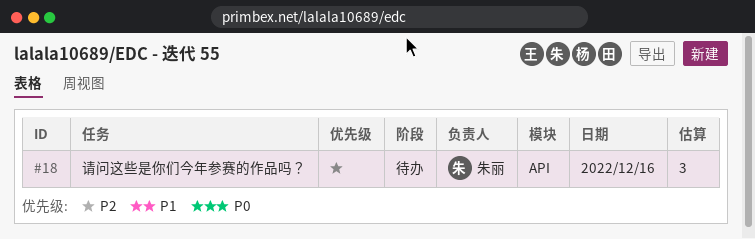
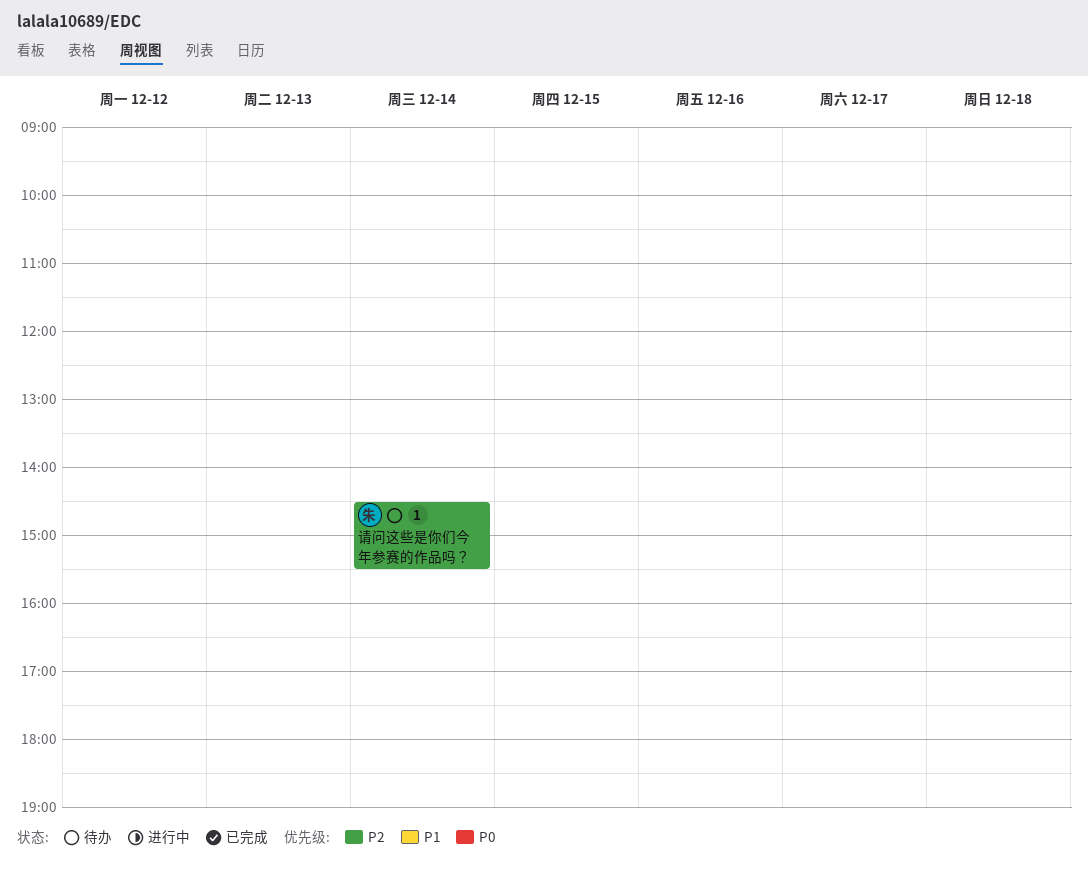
请问这些是你们今年参赛的作品吗？, estimate: 3 -> 1
请问这些是你们今年参赛的作品吗？, day: Dec 16 -> Dec 14

